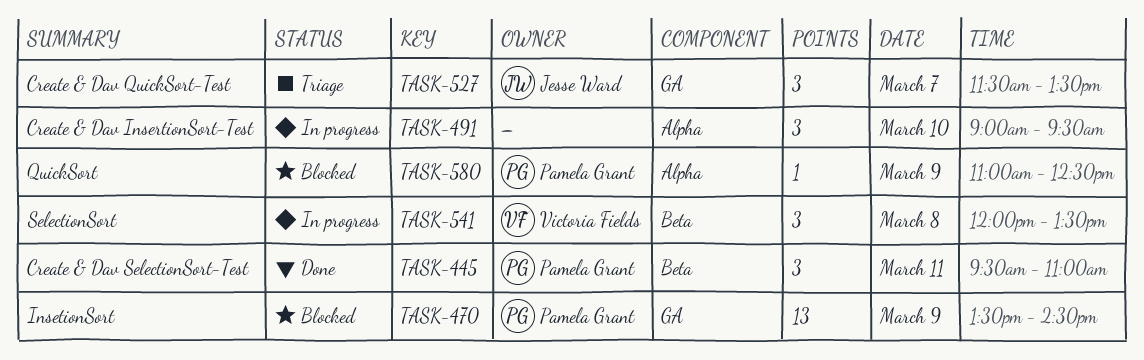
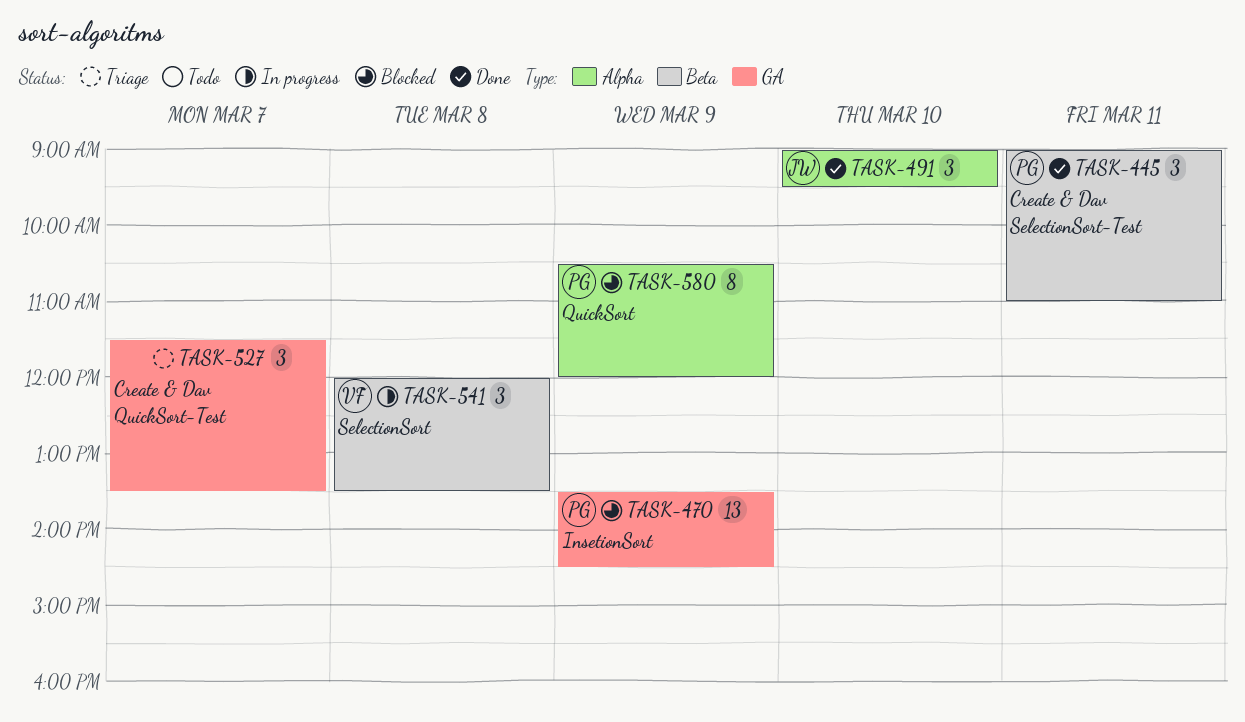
TASK-445, begins: 09:30 -> 09:00
TASK-491, status: In progress -> Done
TASK-491, owner: none -> Jesse Ward
TASK-527, owner: Jesse Ward -> none
TASK-580, estimate: 1 -> 8
TASK-580, begins: 11:00 -> 10:30
TASK-580, ends: 12:30 -> 12:00

